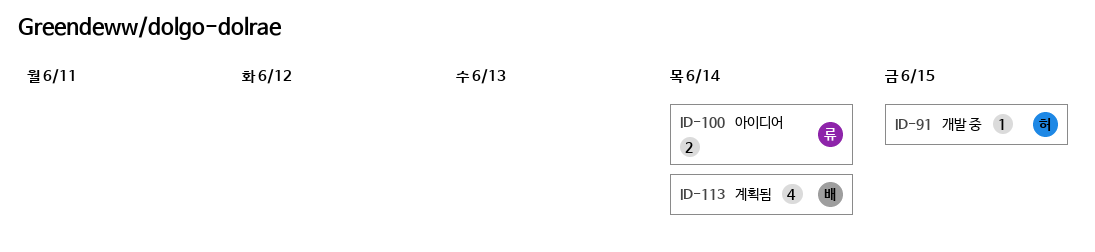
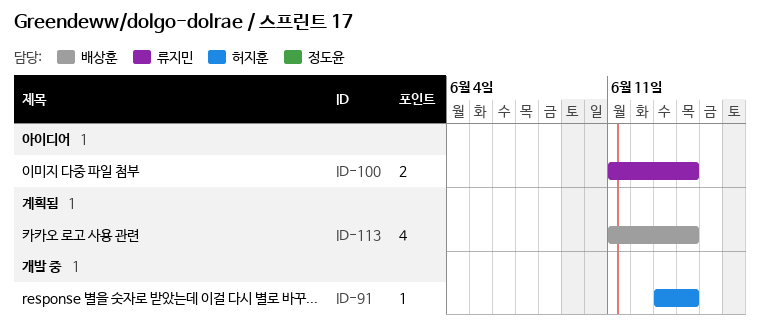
ID-91, due: Jun 15 -> Jun 14

